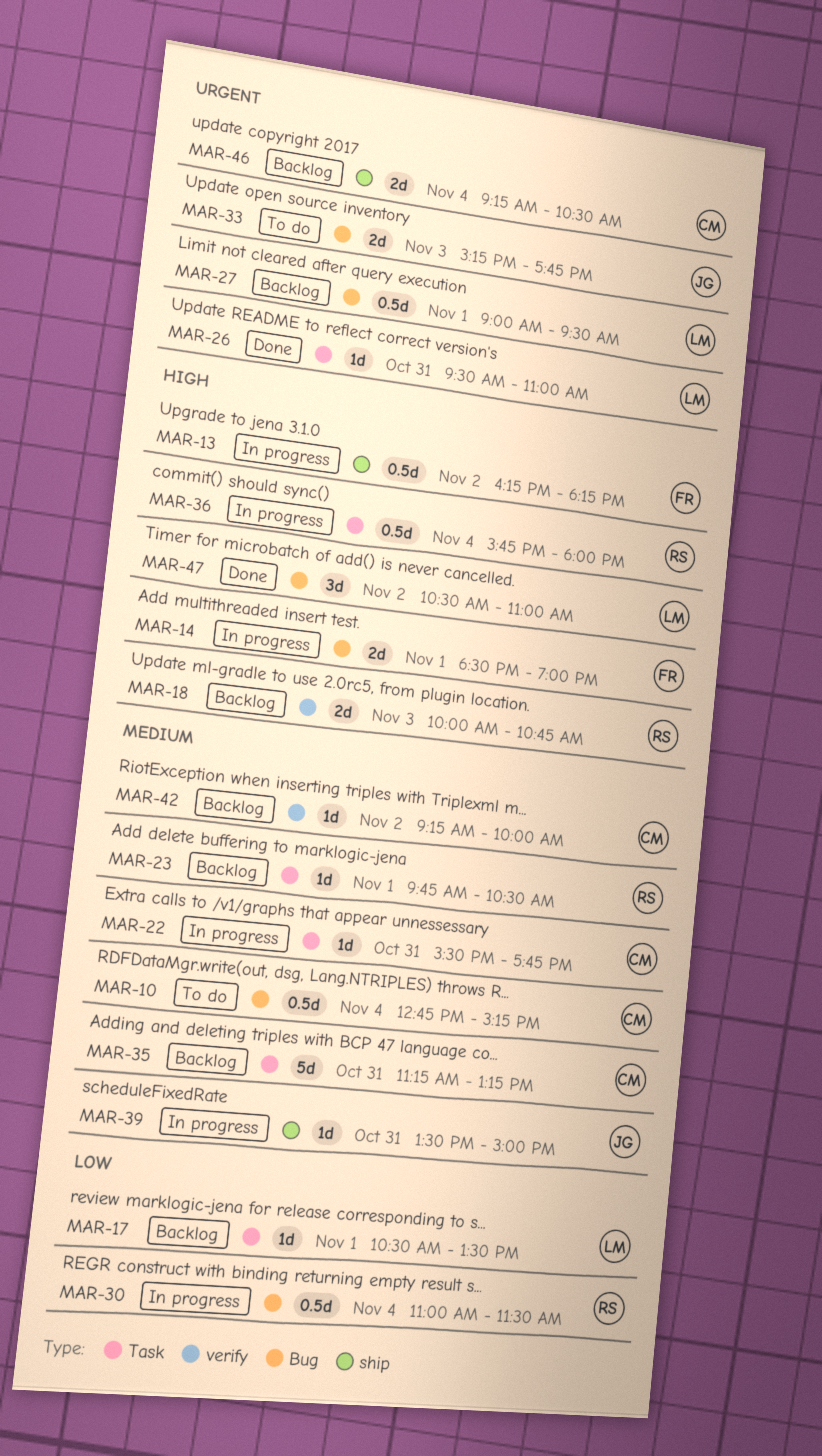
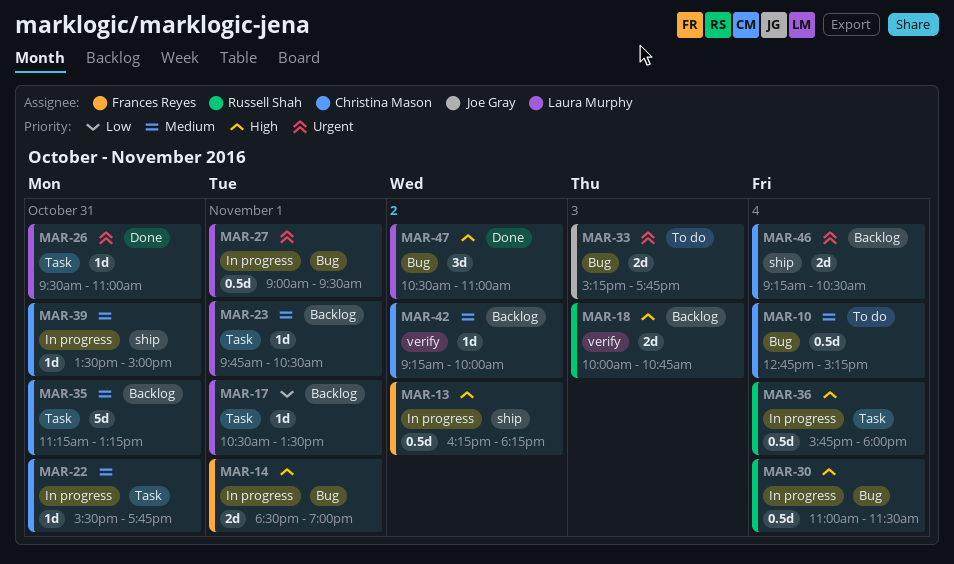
MAR-23, owner: Russell Shah -> Laura Murphy
MAR-27, status: Backlog -> In progress
MAR-30, priority: Low -> High
MAR-39, owner: Joe Gray -> Christina Mason

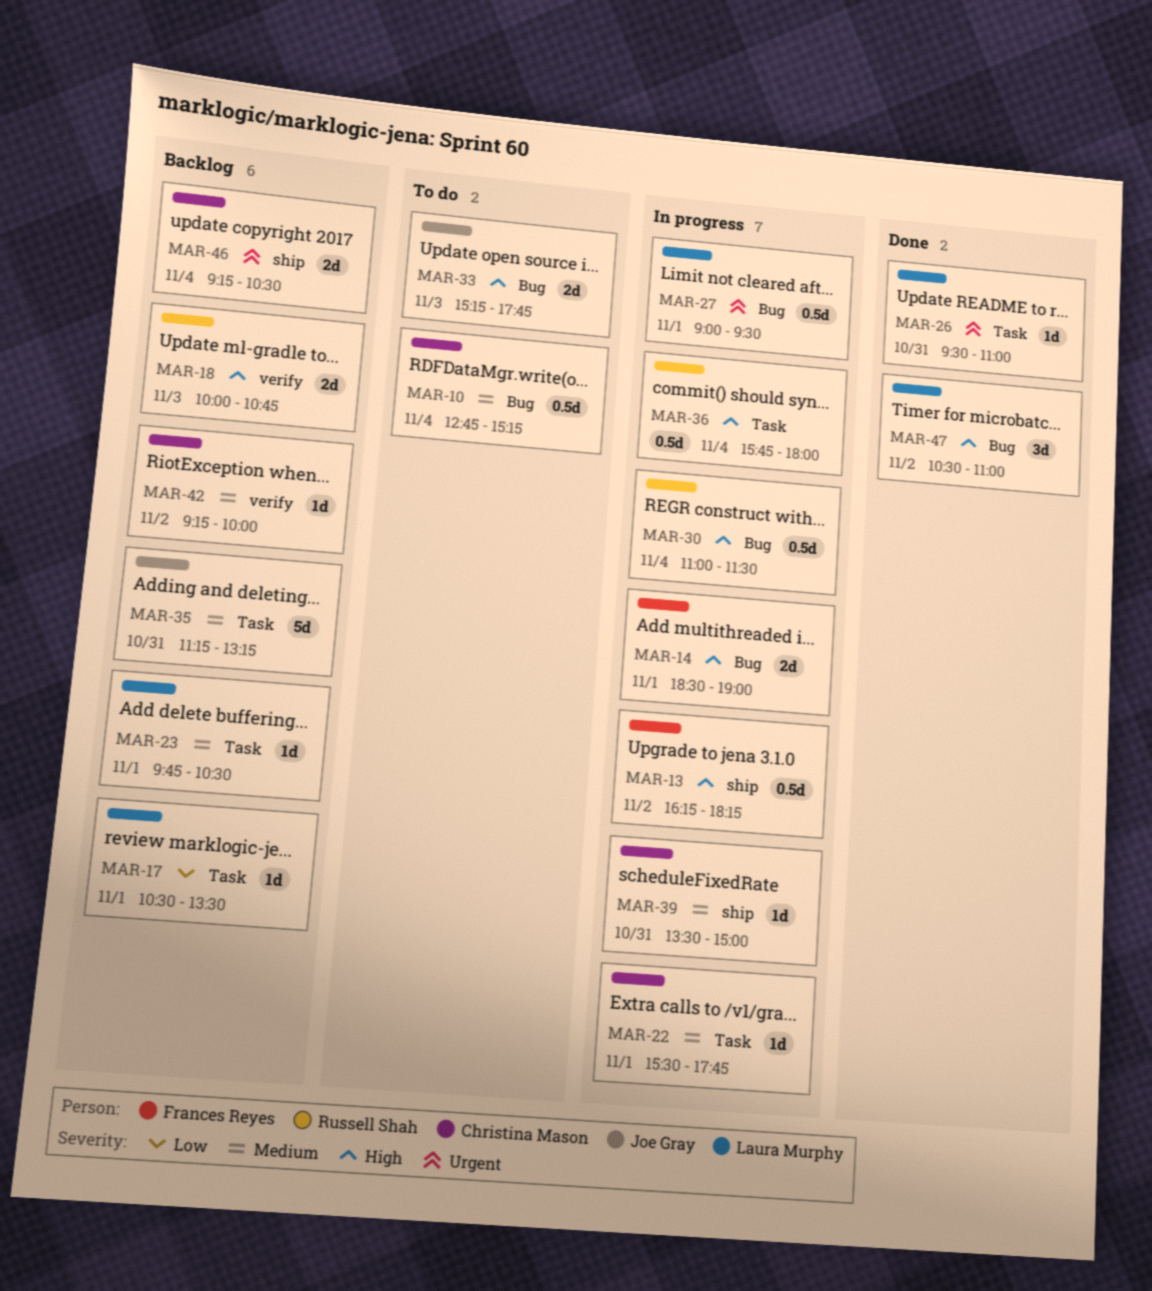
MAR-22, day: Oct 31 -> Nov 1
MAR-33, priority: Urgent -> High
MAR-35, owner: Christina Mason -> Joe Gray

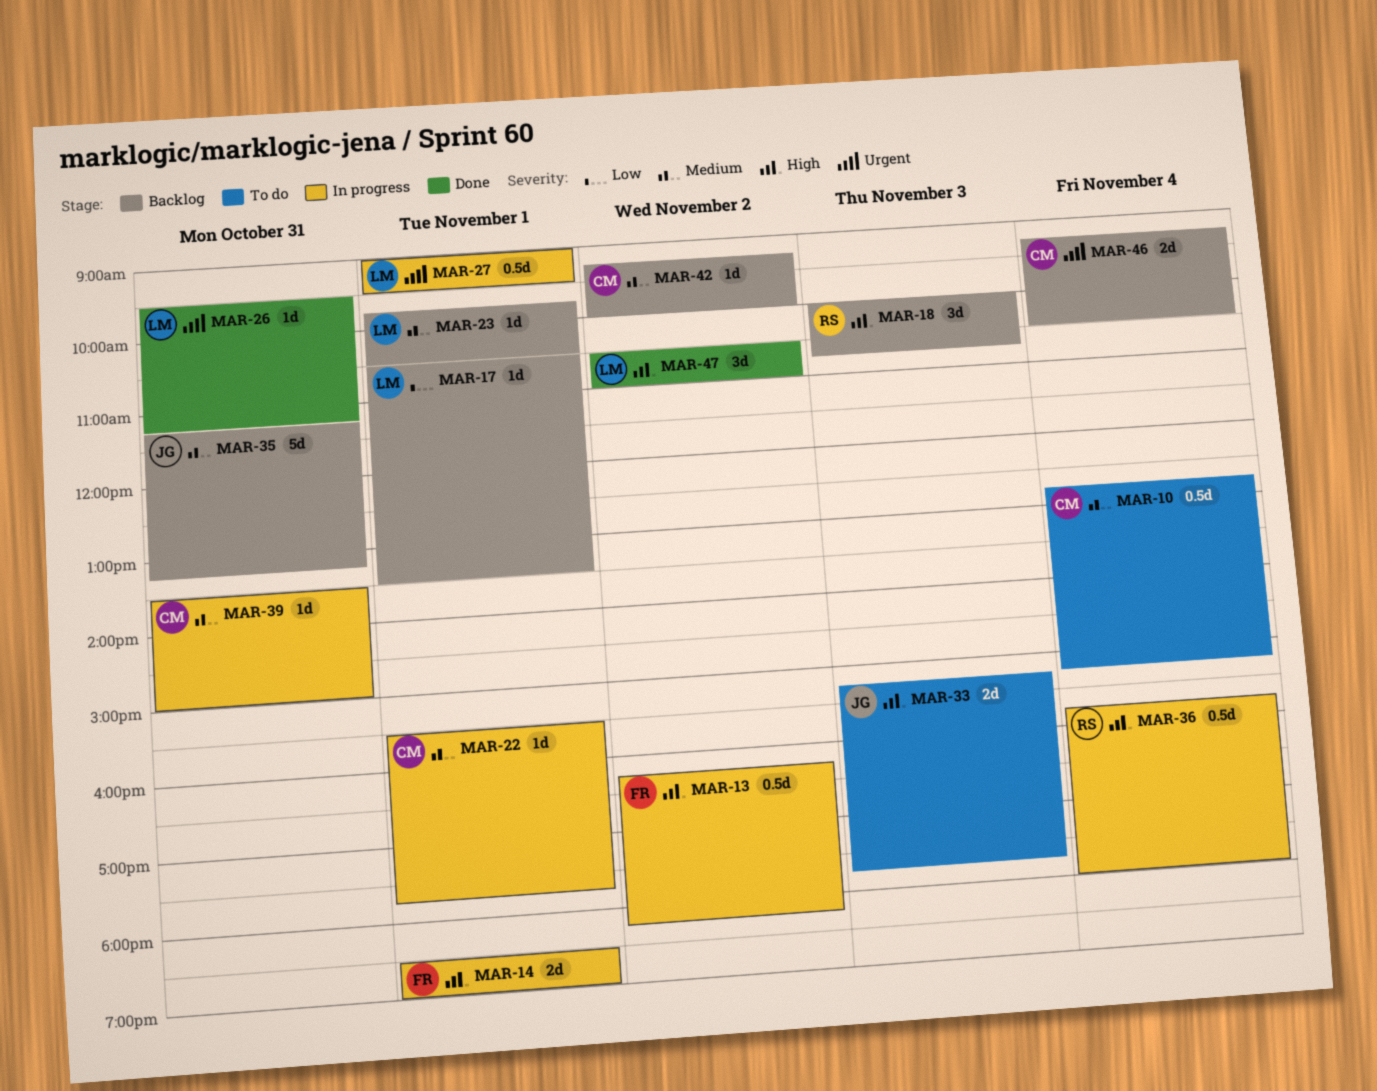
MAR-18, estimate: 2d -> 3d
MAR-26, ends: 11:00 -> 11:15
MAR-30: present -> none

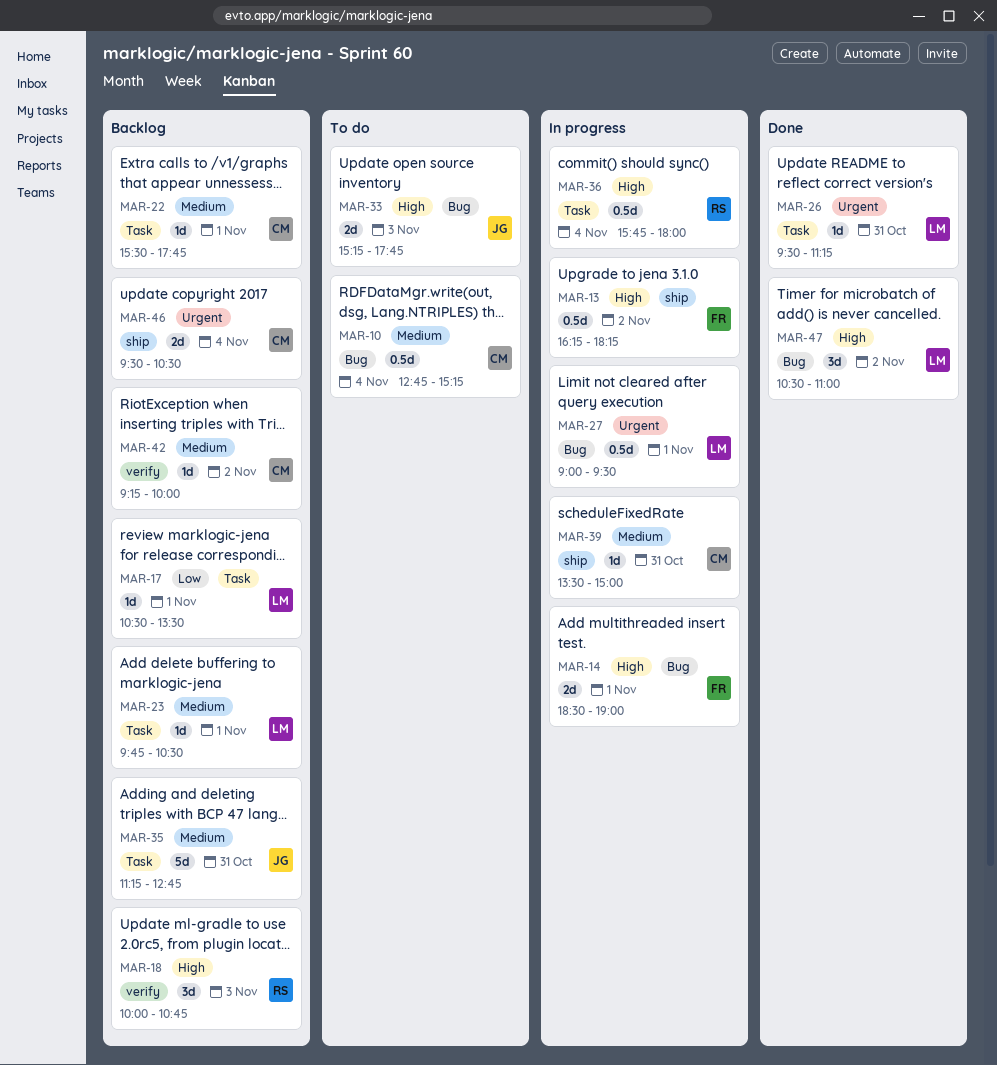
MAR-22, status: In progress -> Backlog
MAR-35, ends: 13:15 -> 12:45
MAR-46, begins: 09:15 -> 09:30

